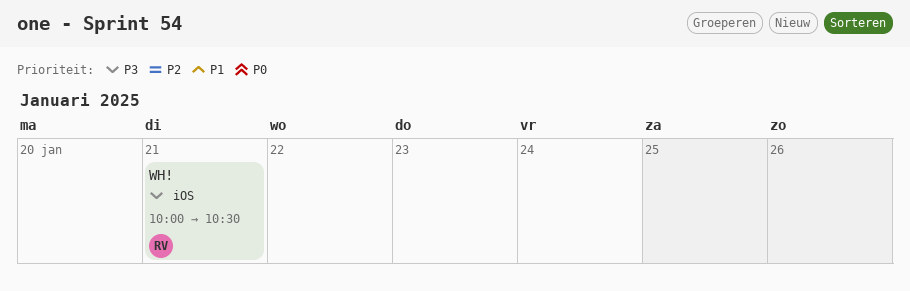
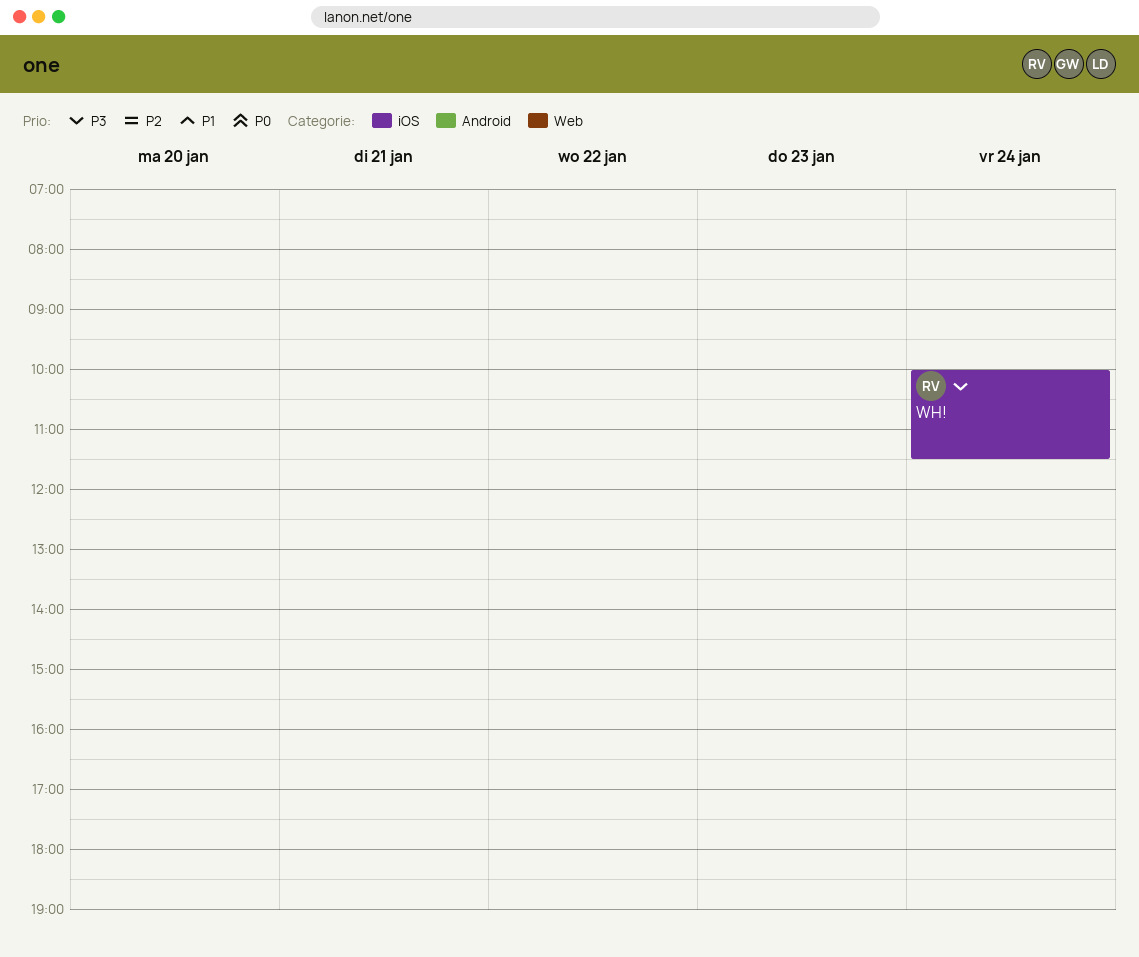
WH!, day: Jan 21 -> Jan 24
WH!, ends: 10:30 -> 11:30

